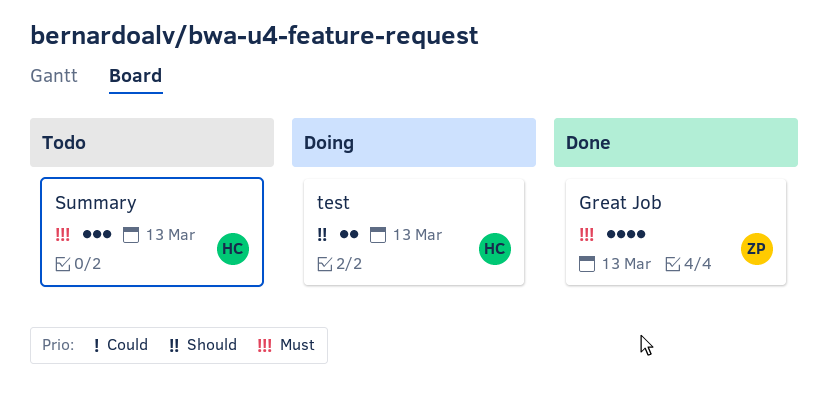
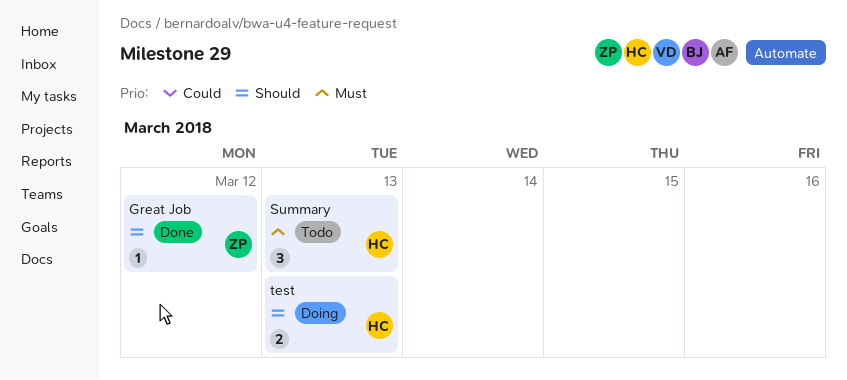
Great Job, priority: Must -> Should
Great Job, estimate: 4 -> 1
Great Job, due: Mar 13 -> Mar 12

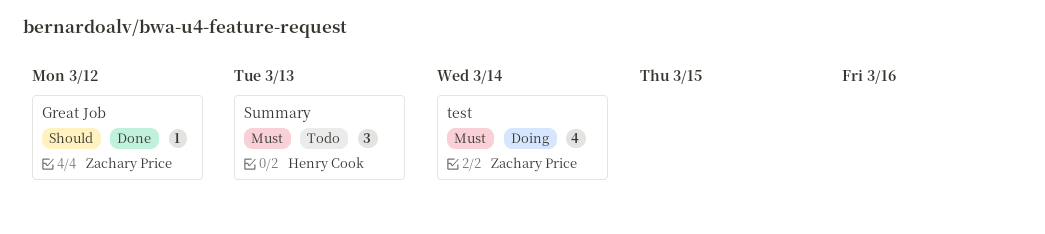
test, owner: Henry Cook -> Zachary Price
test, priority: Should -> Must
test, estimate: 2 -> 4
test, due: Mar 13 -> Mar 14

